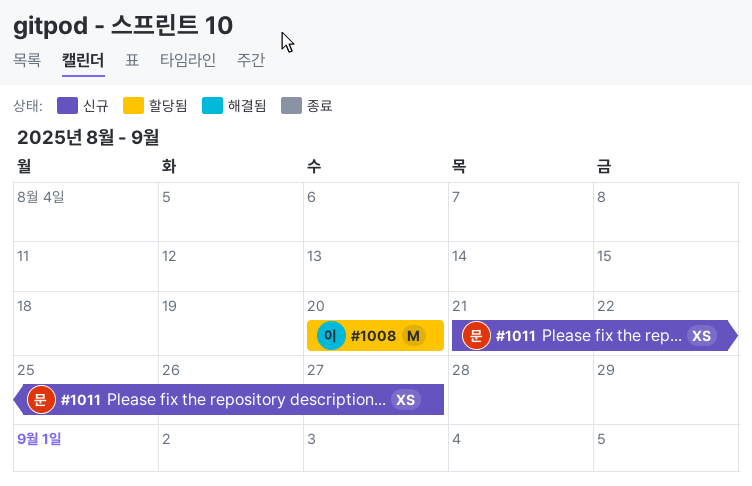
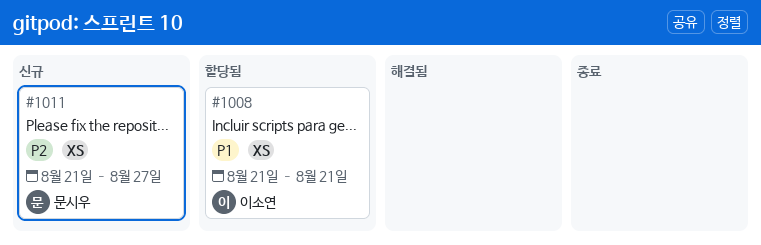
#1008, estimate: M -> XS
#1008, start: Aug 20 -> Aug 21
#1008, due: Aug 20 -> Aug 21

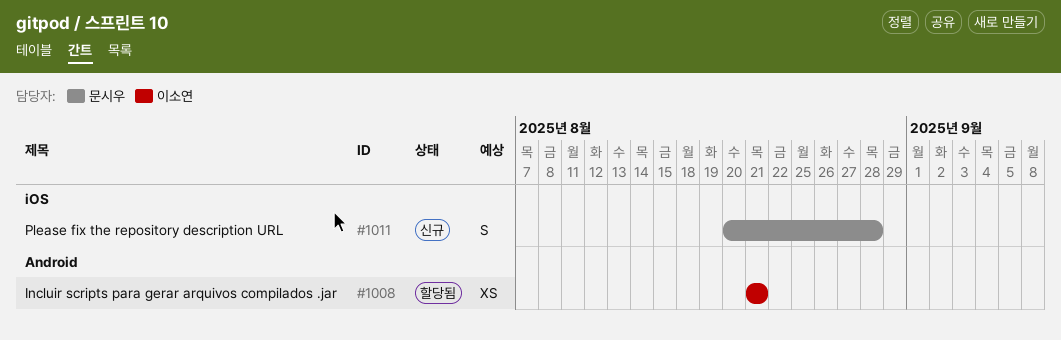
#1011, estimate: XS -> S
#1011, start: Aug 21 -> Aug 20
#1011, due: Aug 27 -> Aug 28

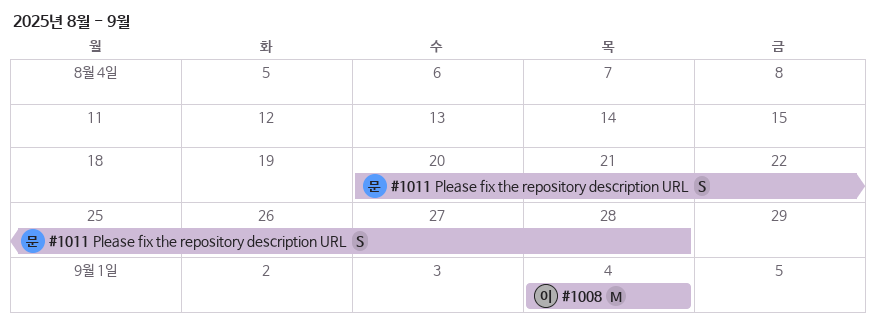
#1008, estimate: XS -> M
#1008, start: Aug 21 -> Sep 4
#1008, due: Aug 21 -> Sep 4

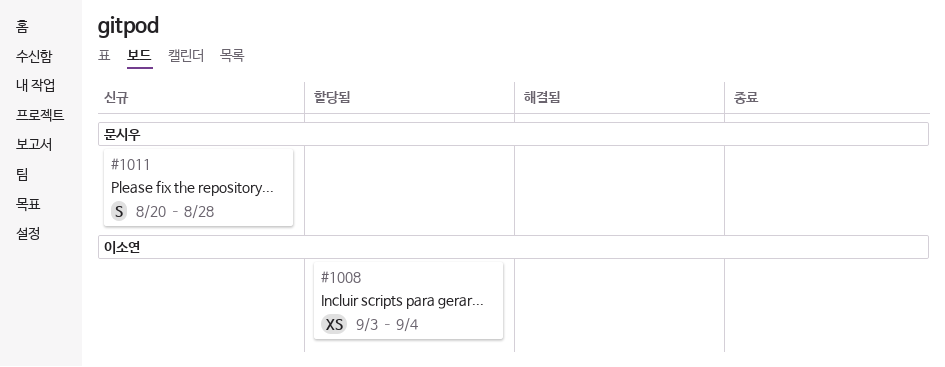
#1008, estimate: M -> XS
#1008, start: Sep 4 -> Sep 3

